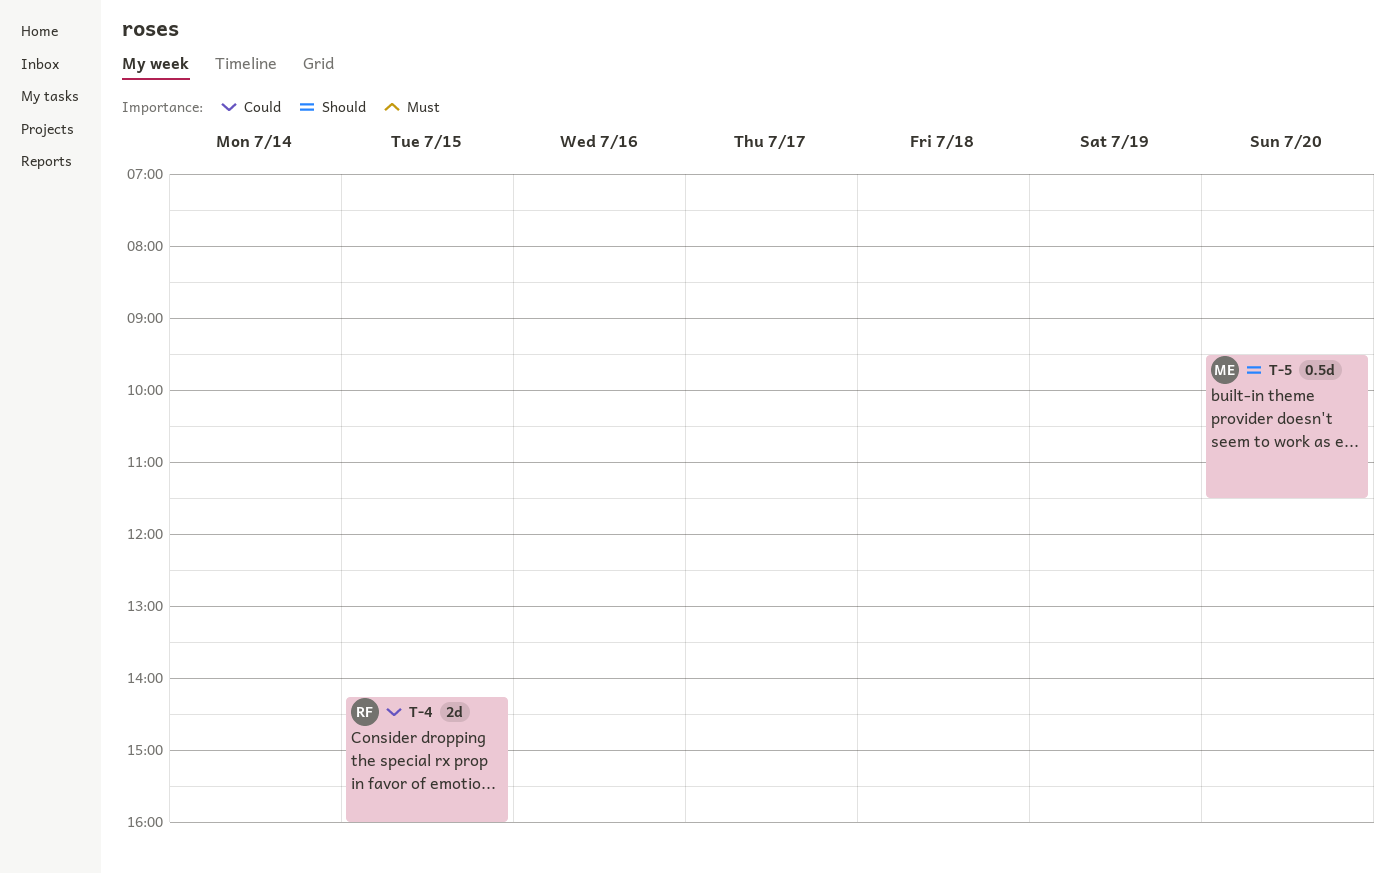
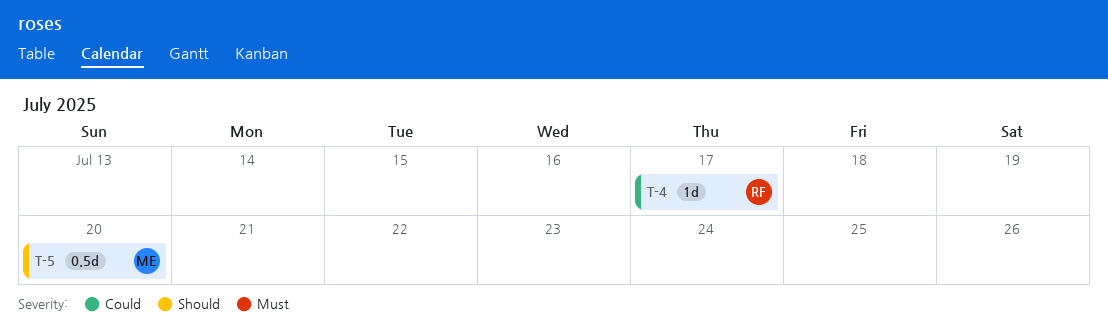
T-4, estimate: 2d -> 1d
T-4, day: Jul 15 -> Jul 17

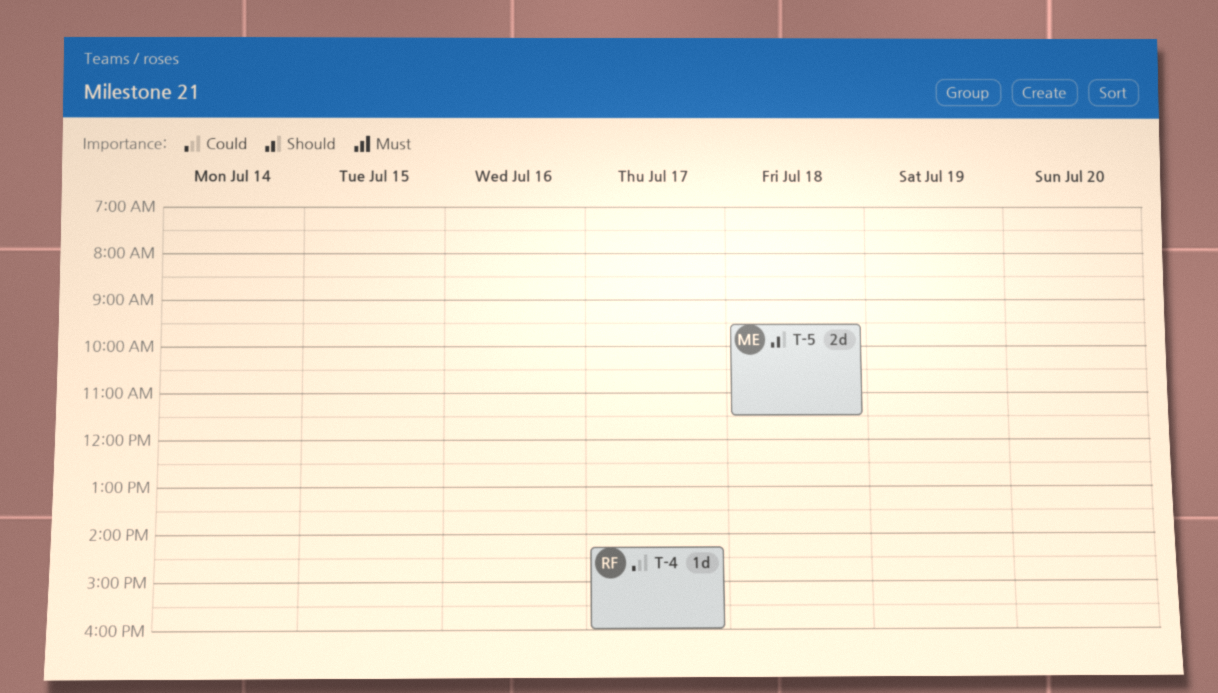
T-5, estimate: 0.5d -> 2d
T-5, day: Jul 20 -> Jul 18

